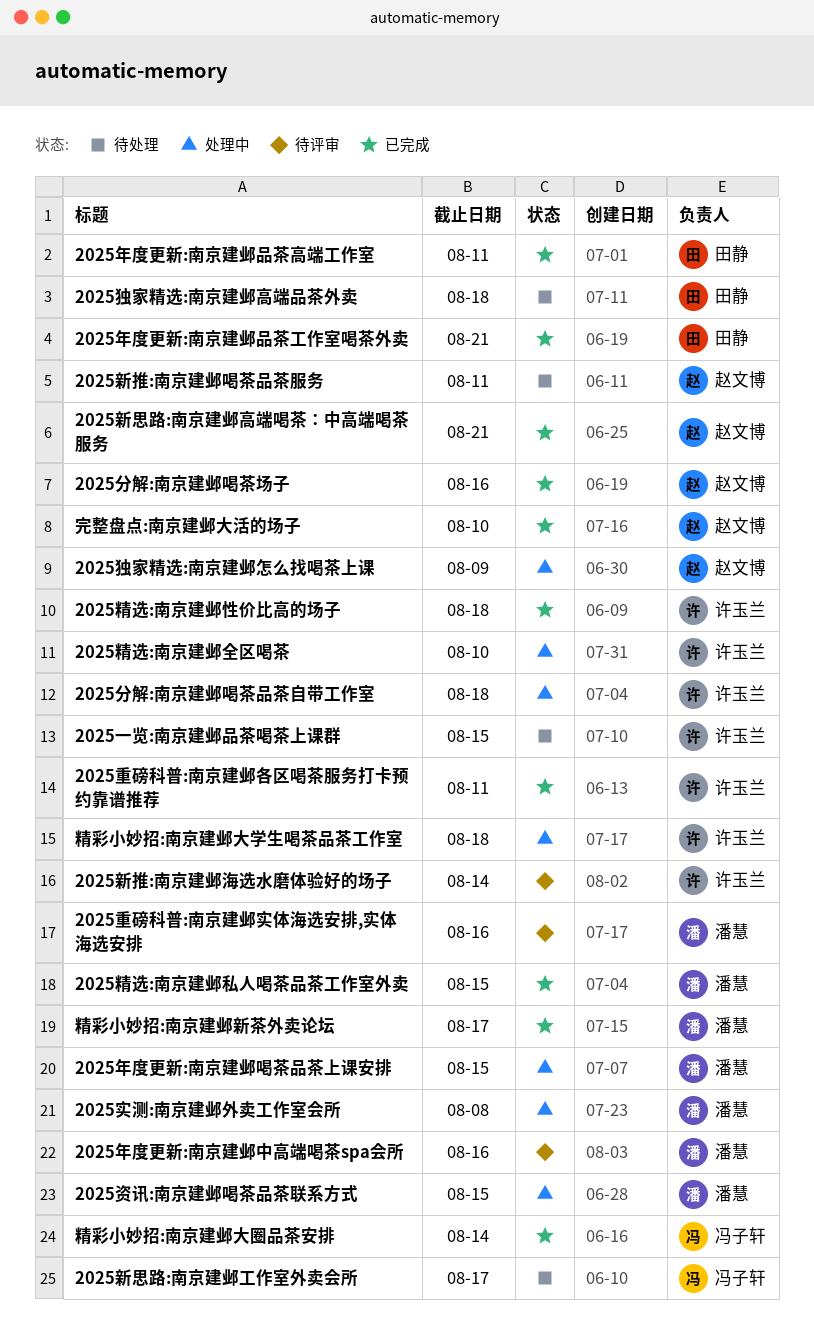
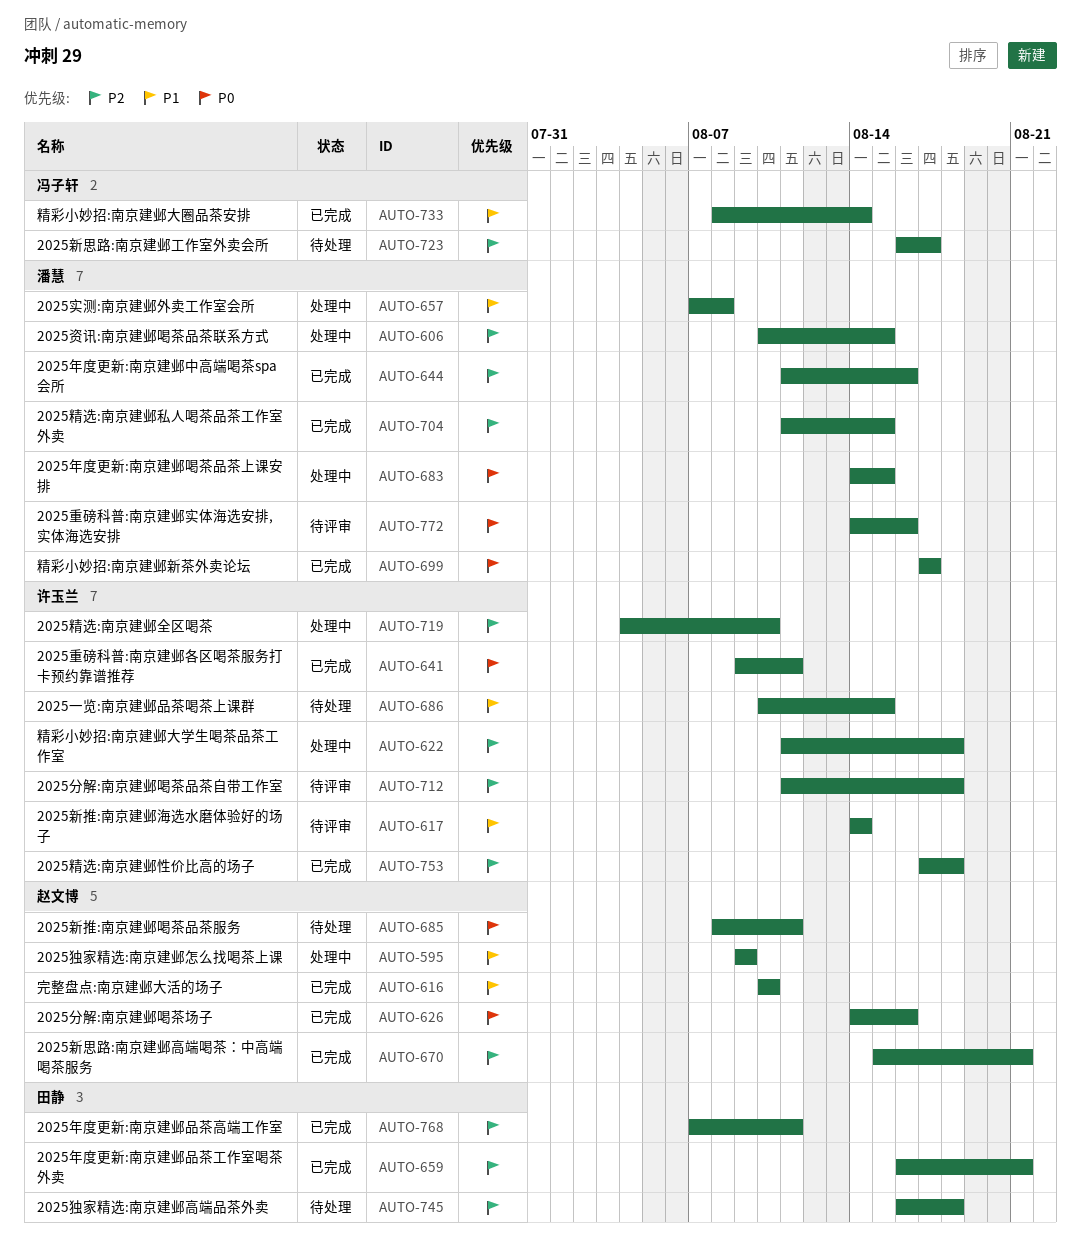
2025分解:南京建邺喝茶品茶自带工作室, status: 处理中 -> 待评审
2025年度更新:南京建邺中高端喝茶spa会所, status: 待评审 -> 已完成

